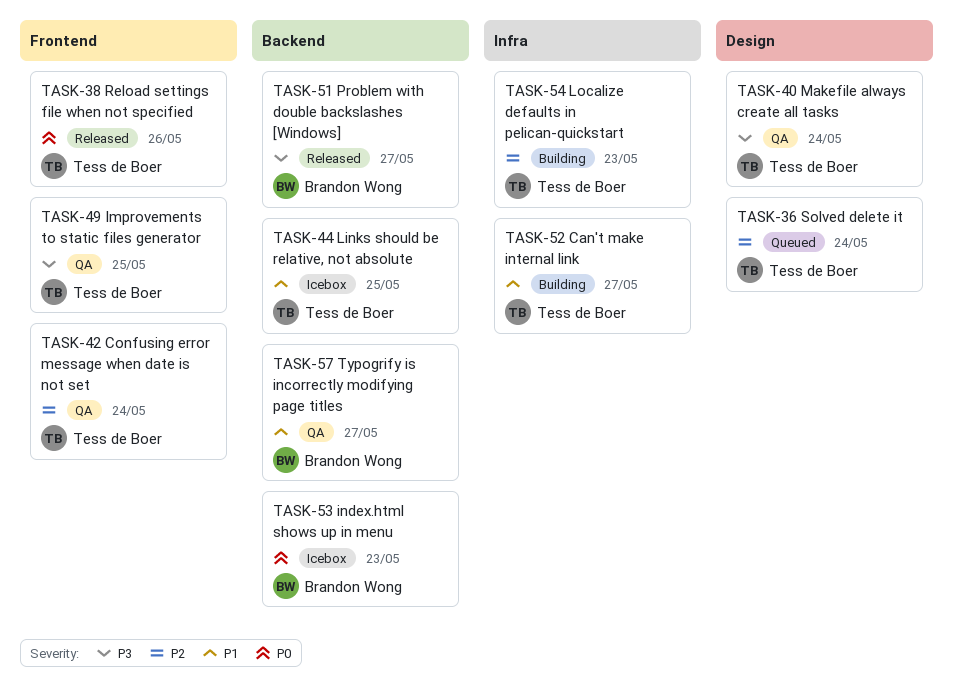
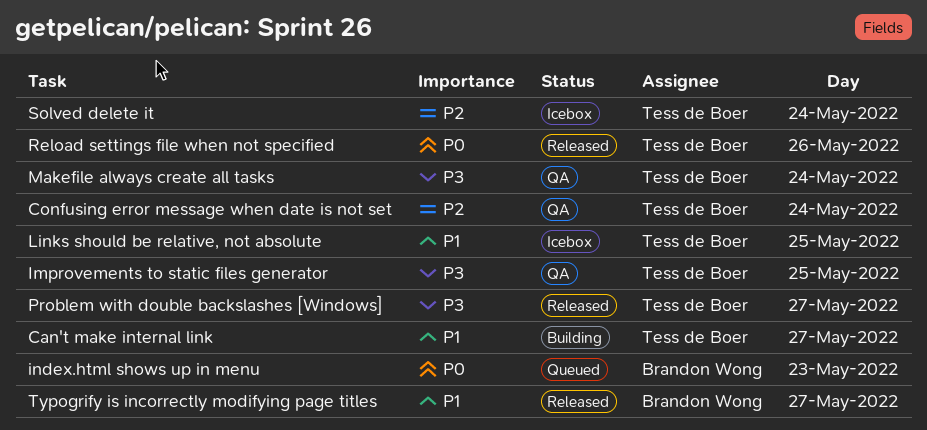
index.html shows up in menu, status: Icebox -> Queued
Localize defaults in pelican-quickstart: present -> none
Problem with double backslashes [Windows], owner: Brandon Wong -> Tess de Boer
Solved delete it, status: Queued -> Icebox
Typogrify is incorrectly modifying page titles, status: QA -> Released

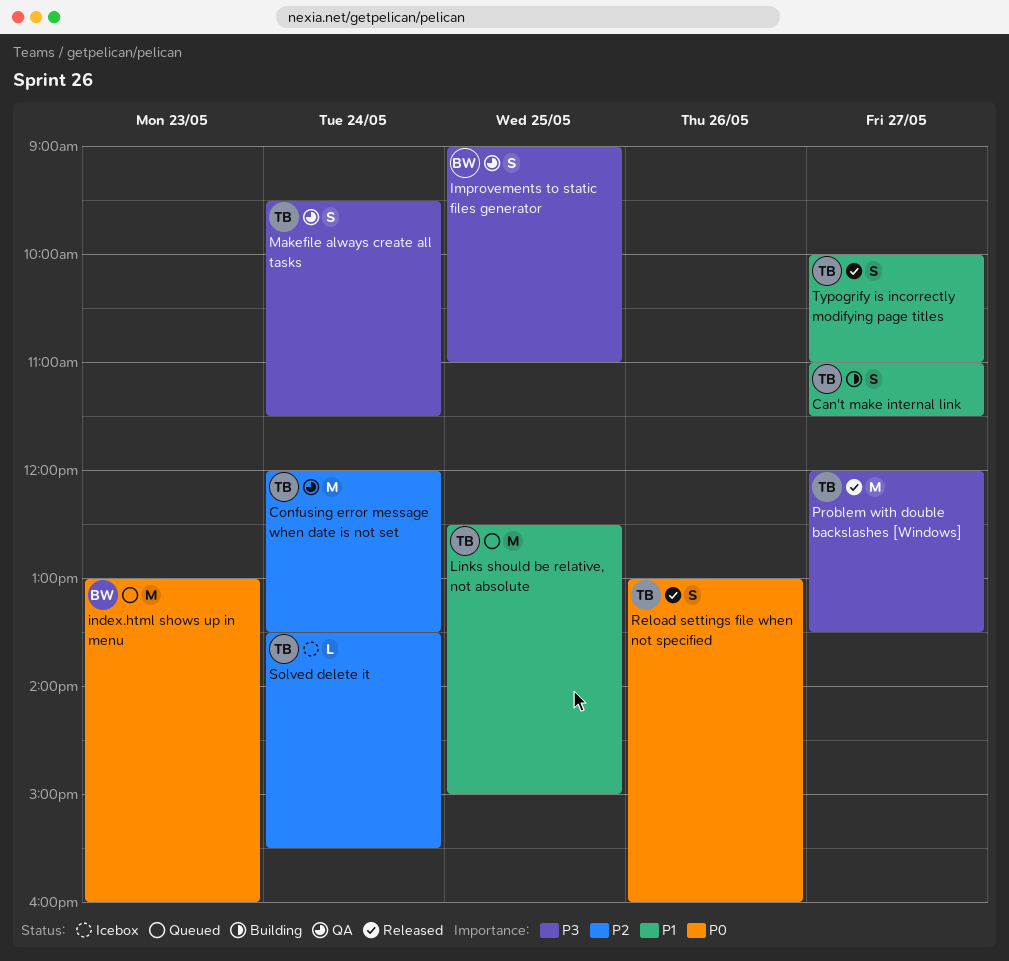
Improvements to static files generator, owner: Tess de Boer -> Brandon Wong
Links should be relative, not absolute, status: Icebox -> Queued
Typogrify is incorrectly modifying page titles, owner: Brandon Wong -> Tess de Boer

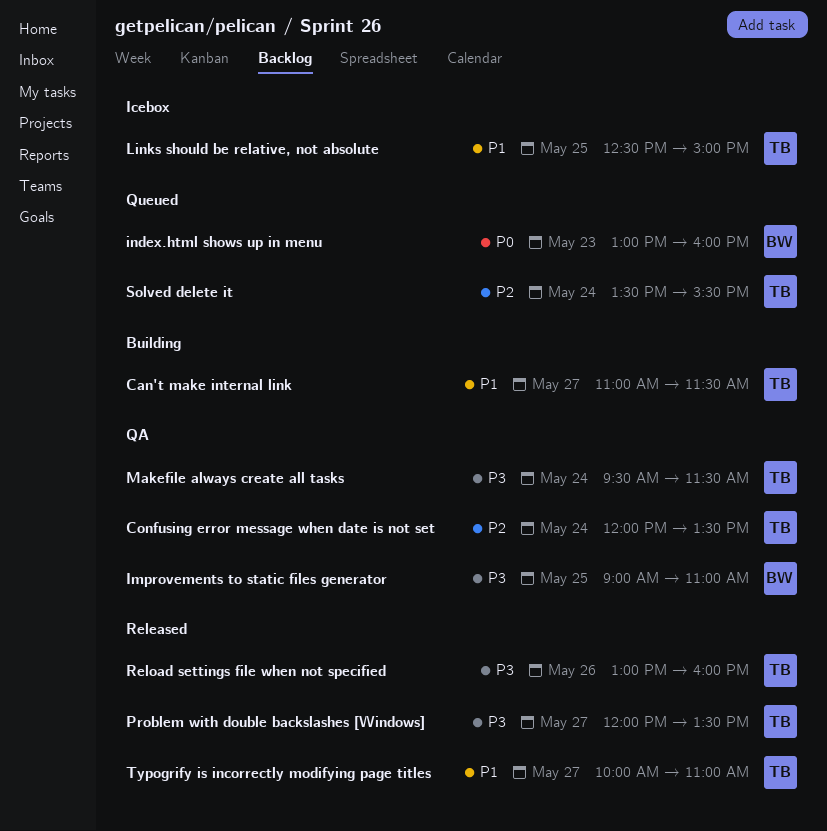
Links should be relative, not absolute, status: Queued -> Icebox
Reload settings file when not specified, priority: P0 -> P3
Solved delete it, status: Icebox -> Queued

